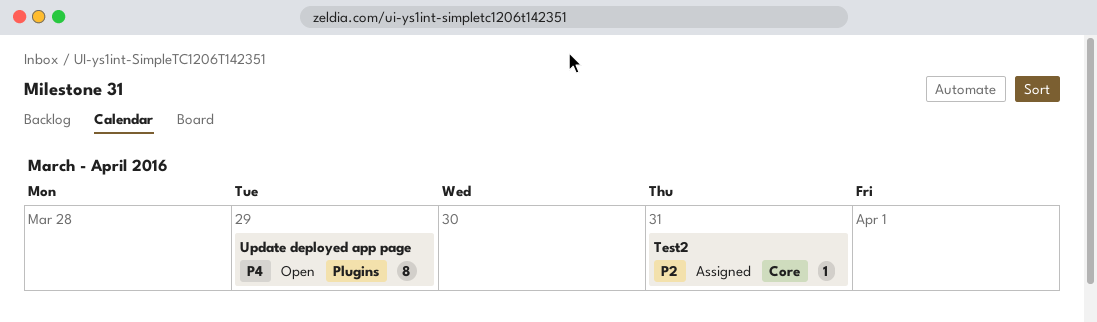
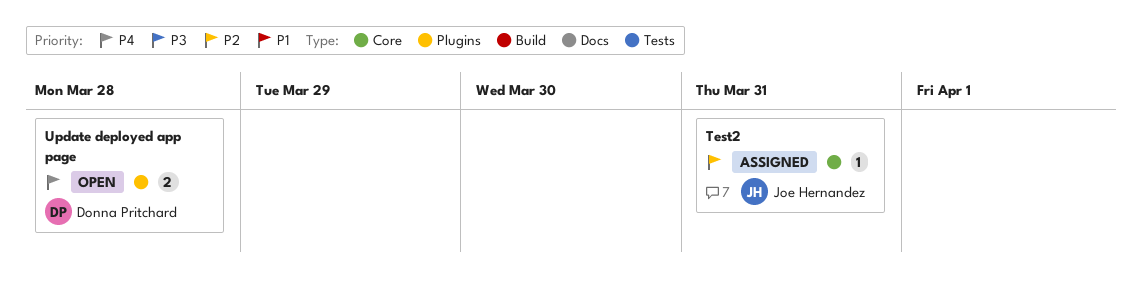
Update deployed app page, estimate: 8 -> 2
Update deployed app page, due: Mar 29 -> Mar 28

